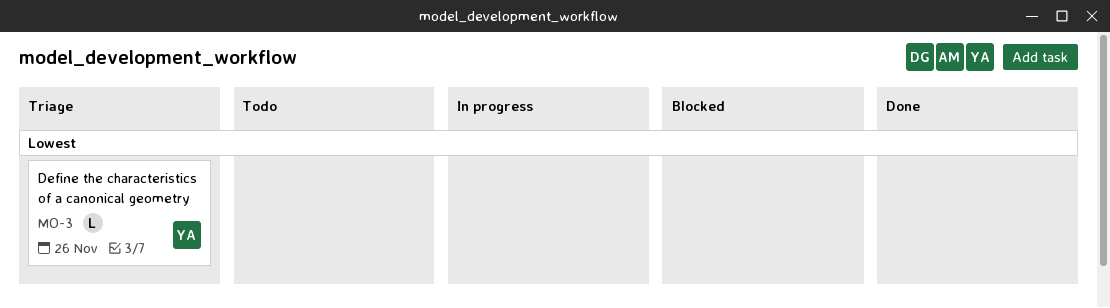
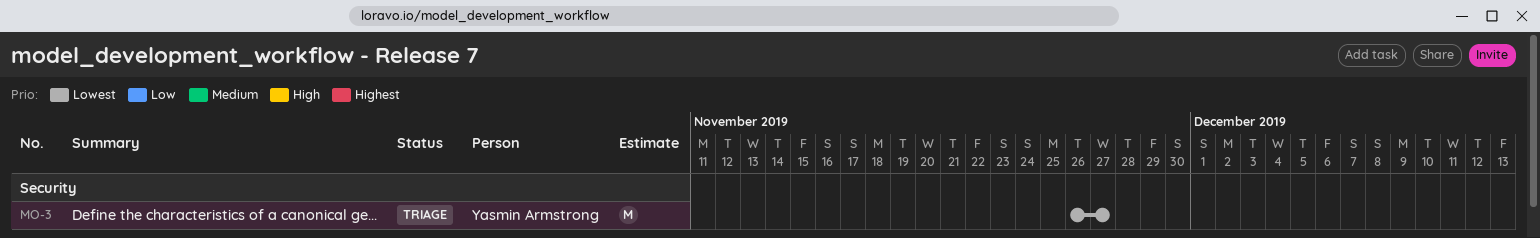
MO-3, estimate: L -> M
MO-3, due: Nov 26 -> Nov 27

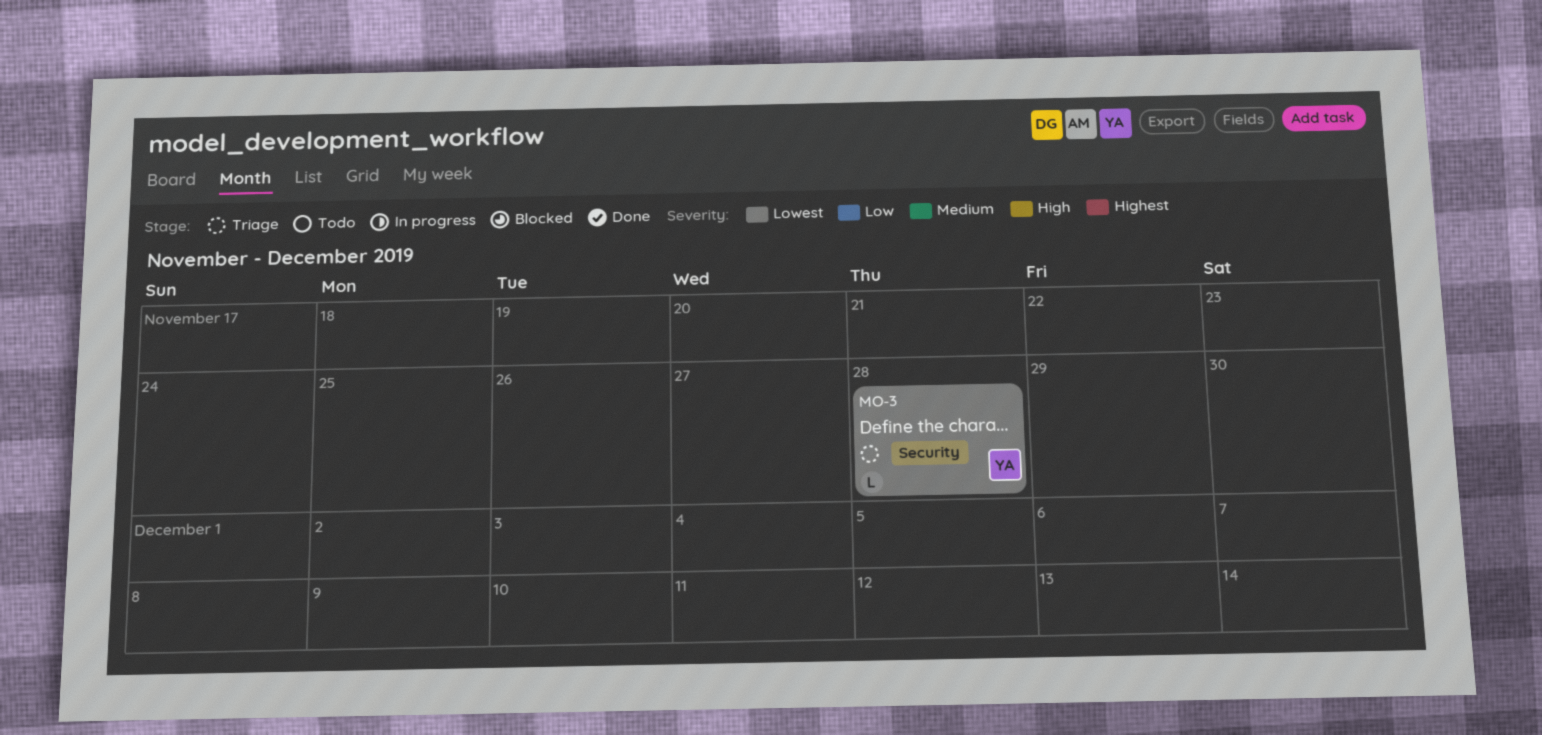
MO-3, estimate: M -> L
MO-3, due: Nov 27 -> Nov 28

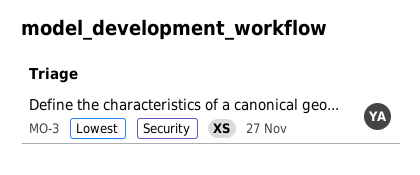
MO-3, estimate: L -> XS
MO-3, due: Nov 28 -> Nov 27

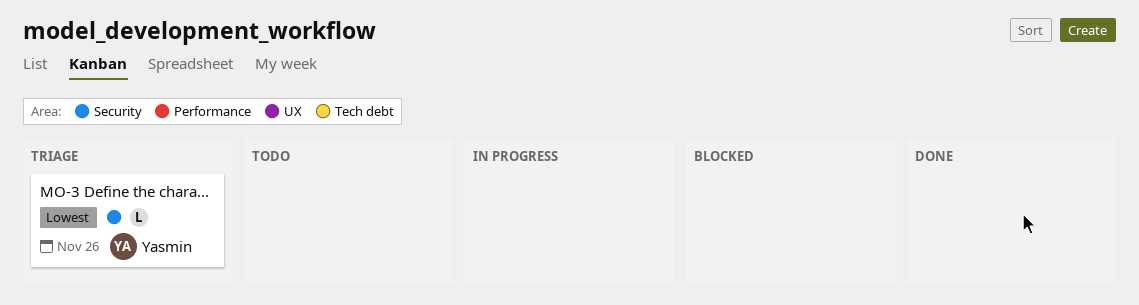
MO-3, estimate: XS -> L
MO-3, due: Nov 27 -> Nov 26

